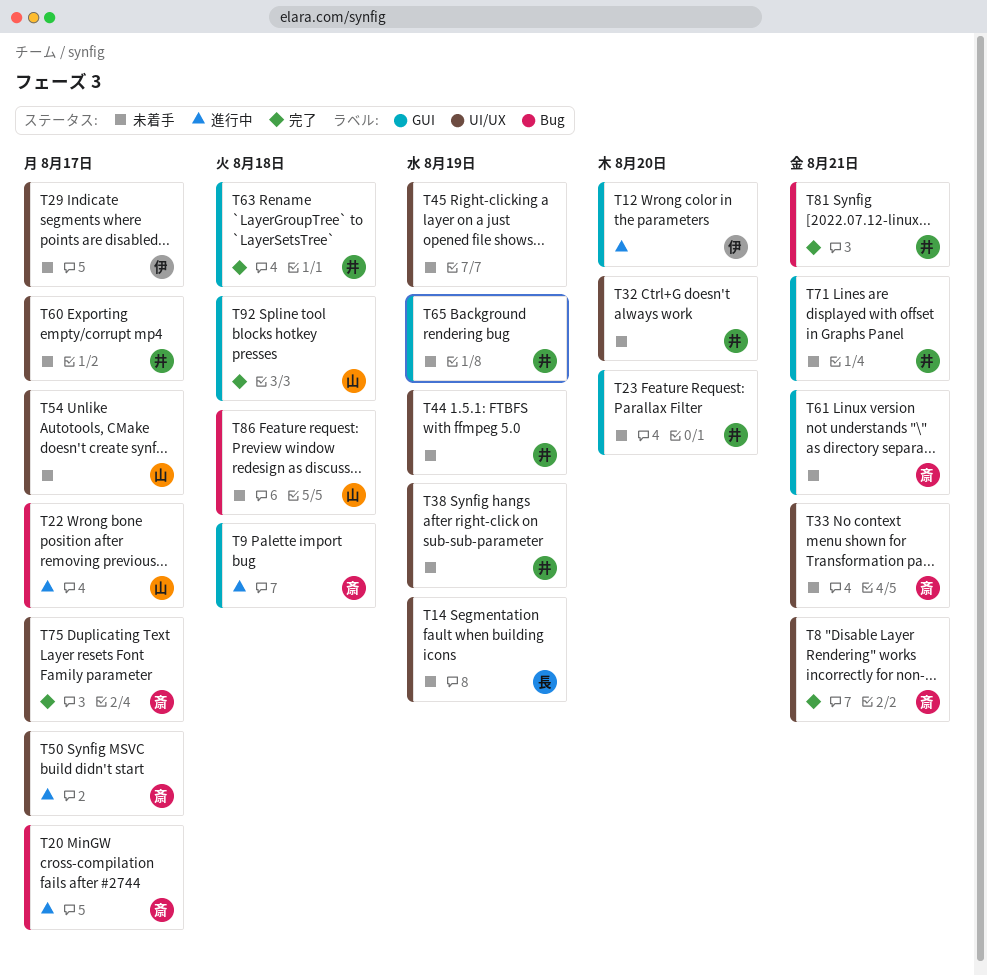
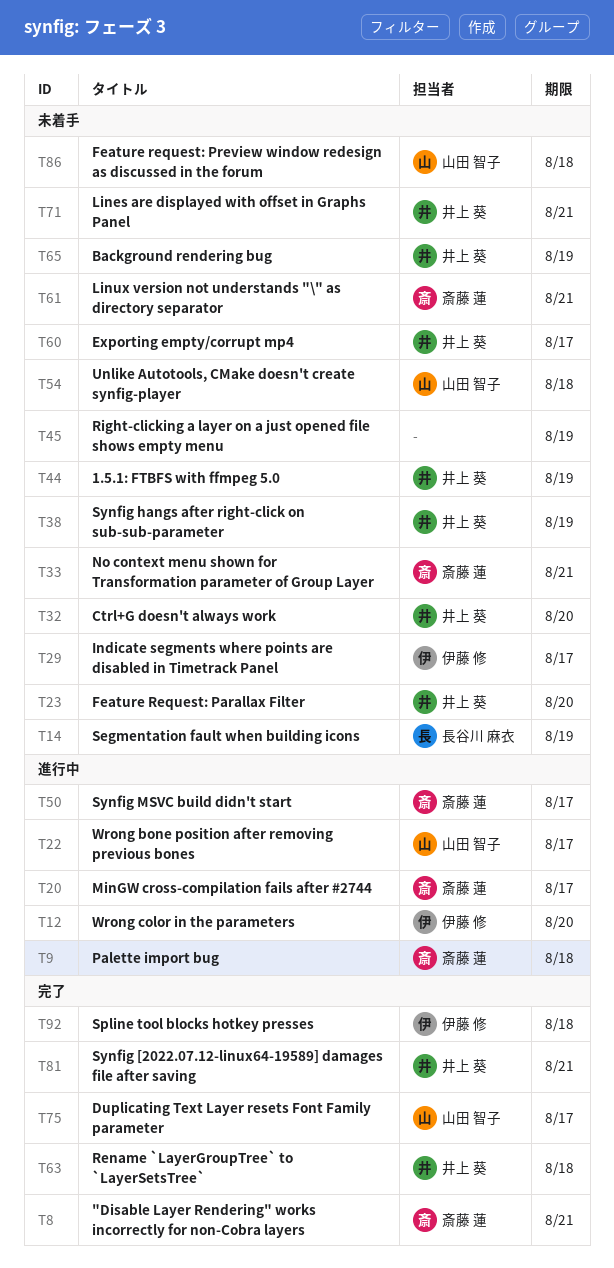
T54, due: Aug 17 -> Aug 18
T75, owner: 斎藤 蓮 -> 山田 智子
T92, owner: 山田 智子 -> 伊藤 修

